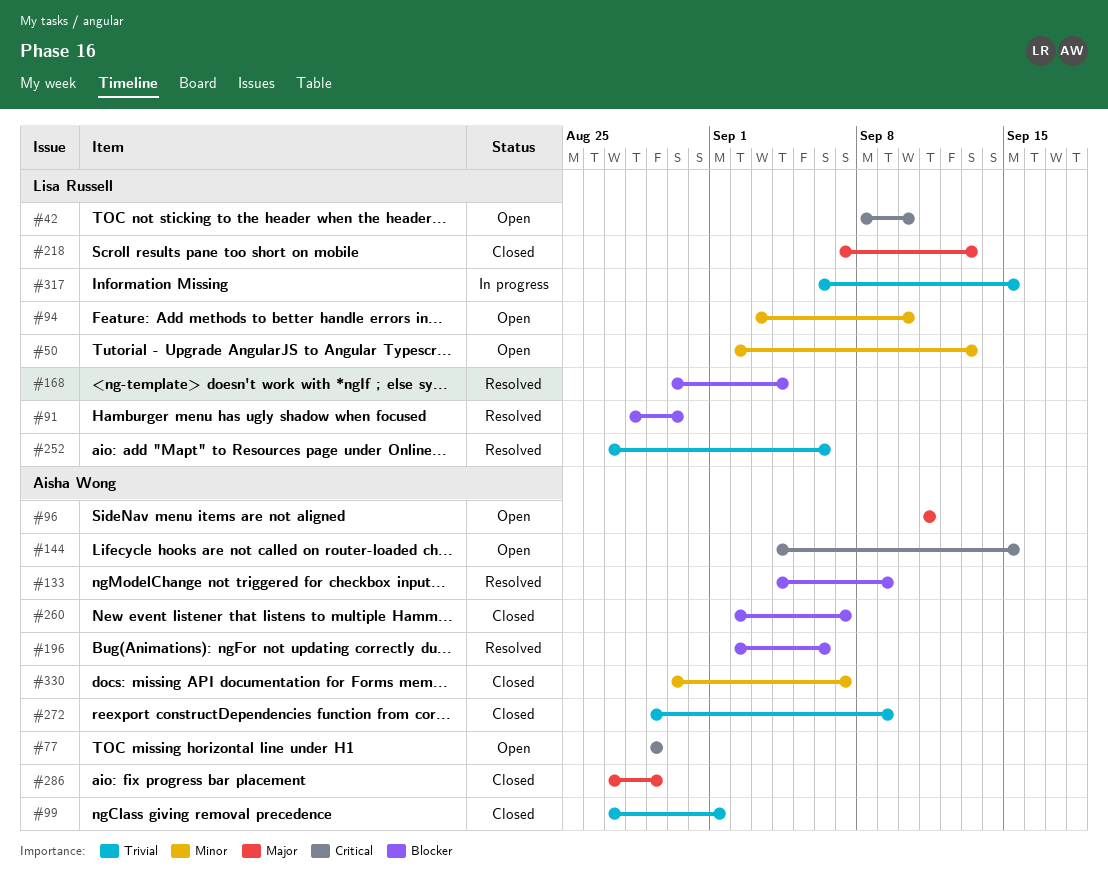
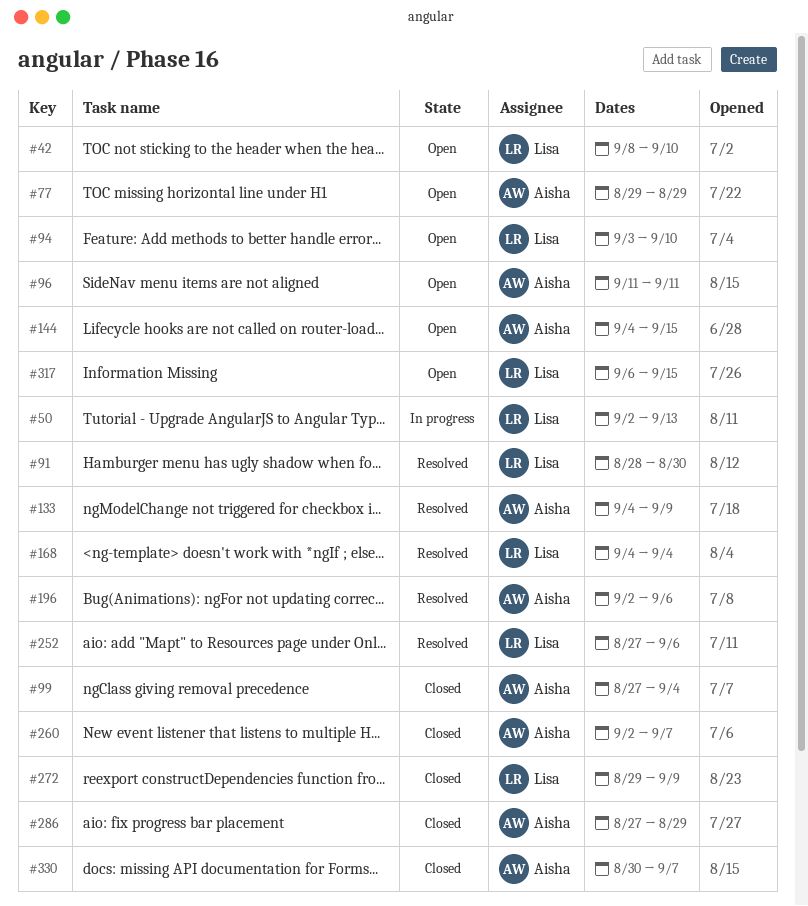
#50, status: Open -> In progress
#99, due: Sep 1 -> Sep 4
#168, start: Aug 30 -> Sep 4
#218: present -> none
#272, owner: Aisha Wong -> Lisa Russell
#317, status: In progress -> Open

